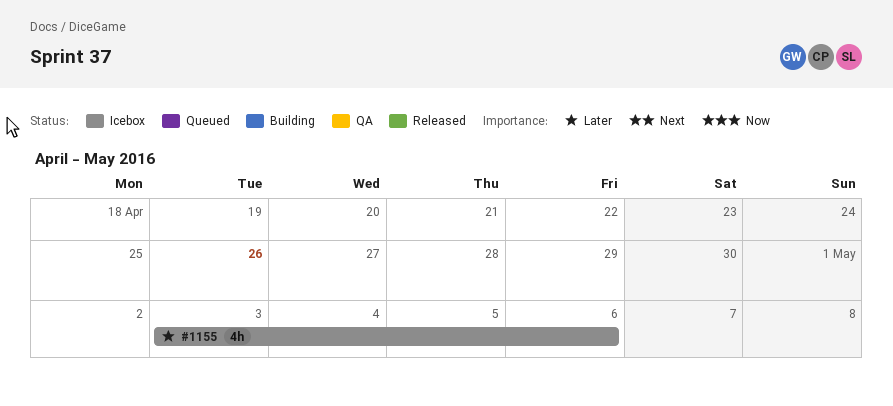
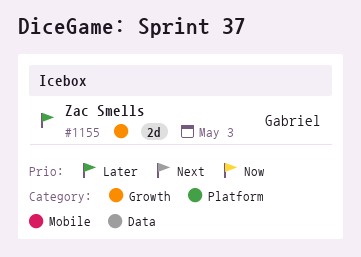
#1155, estimate: 4h -> 2d
#1155, due: May 6 -> May 3

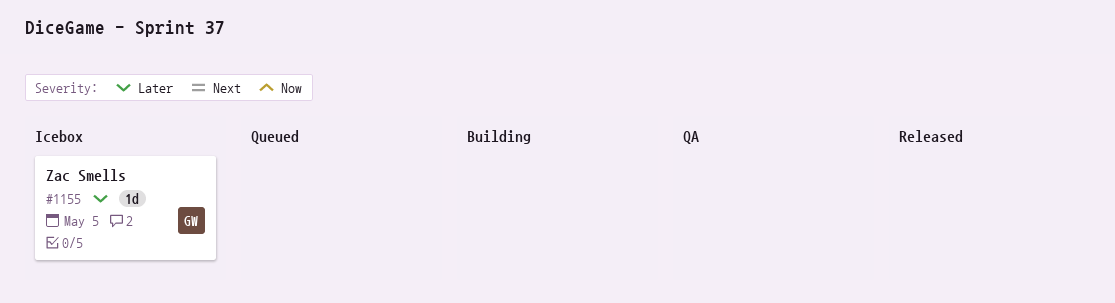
#1155, estimate: 2d -> 1d
#1155, due: May 3 -> May 5

